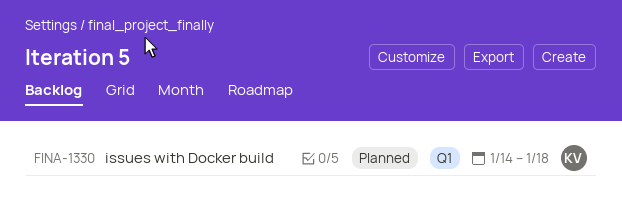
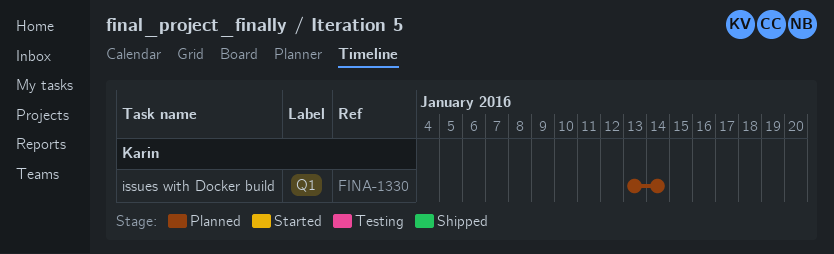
FINA-1330, start: Jan 14 -> Jan 13
FINA-1330, due: Jan 18 -> Jan 14

